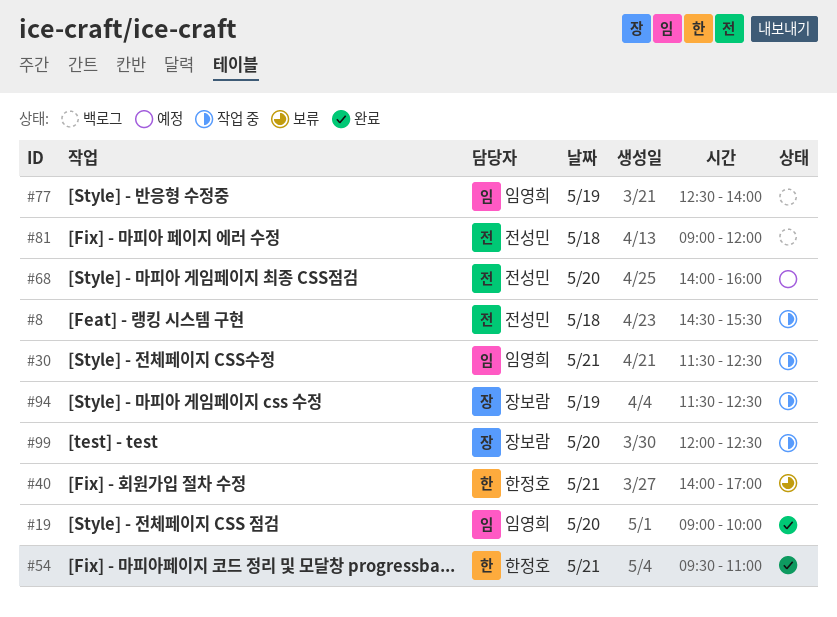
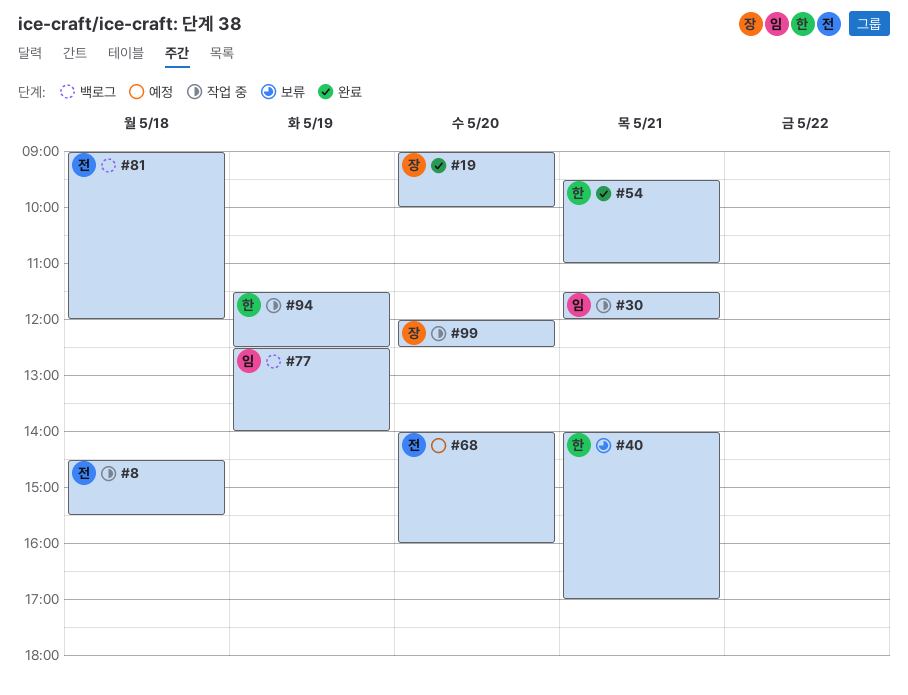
#19, owner: 임영희 -> 장보람
#30, ends: 12:30 -> 12:00
#94, owner: 장보람 -> 한정호

